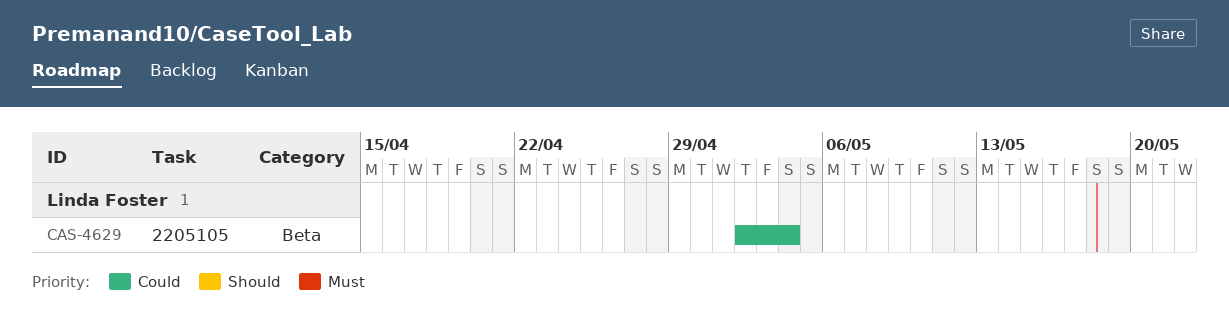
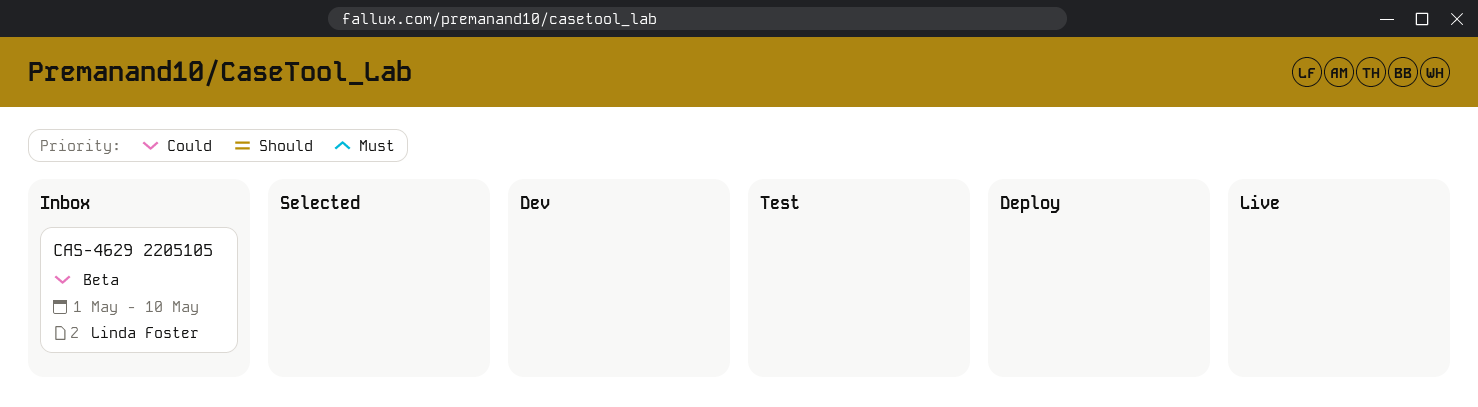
CAS-4629, start: May 2 -> May 1
CAS-4629, due: May 4 -> May 10

